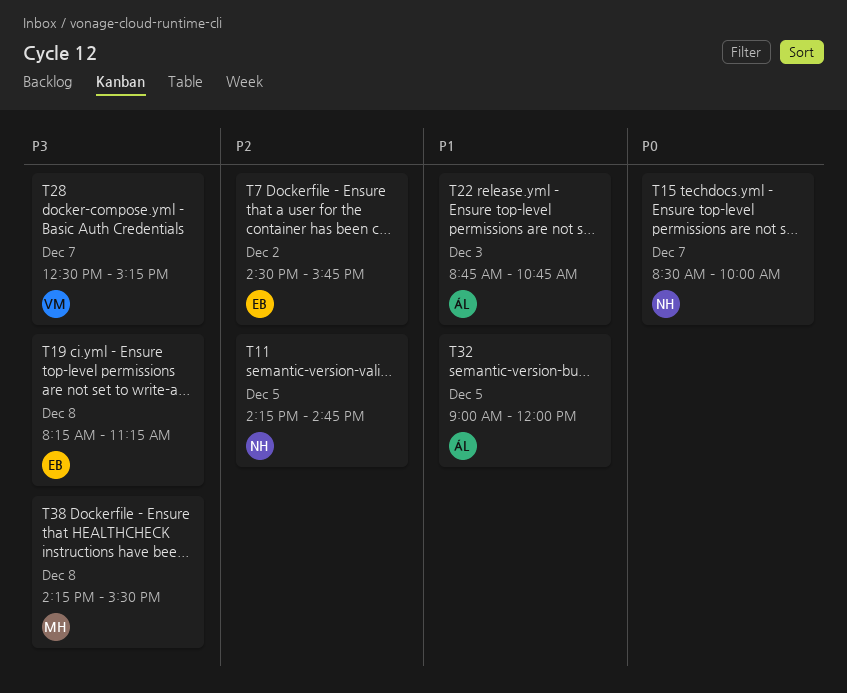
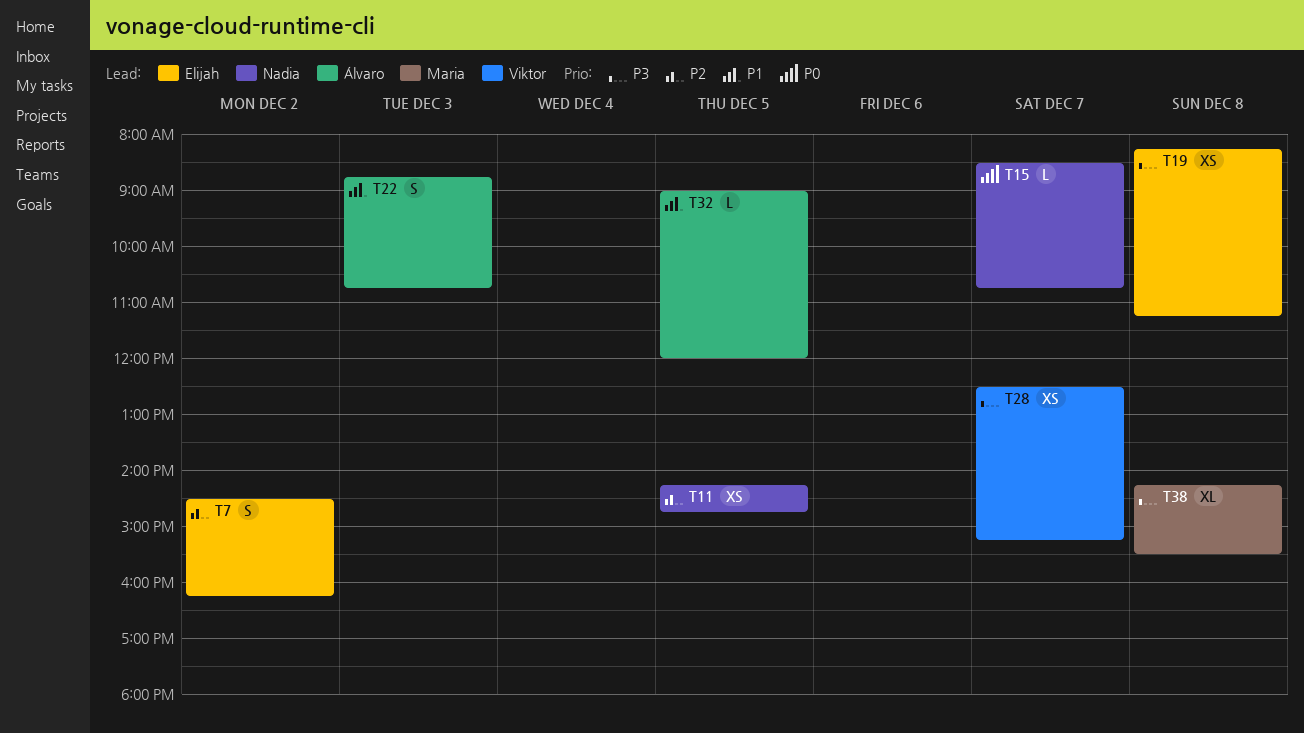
T7, ends: 15:45 -> 16:15
T15, ends: 10:00 -> 10:45

